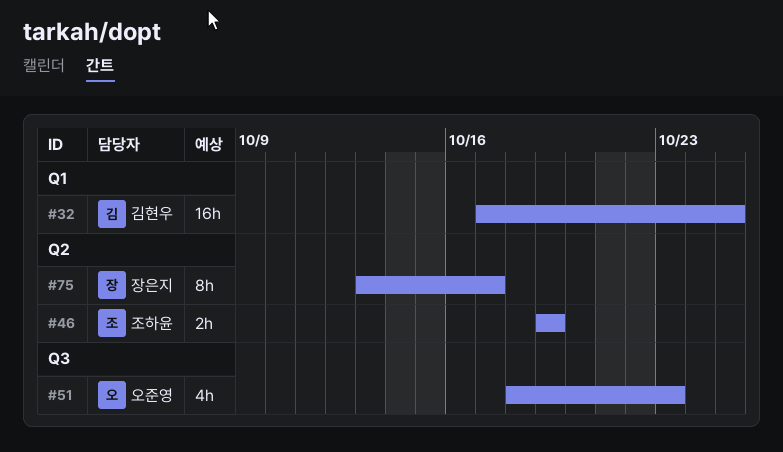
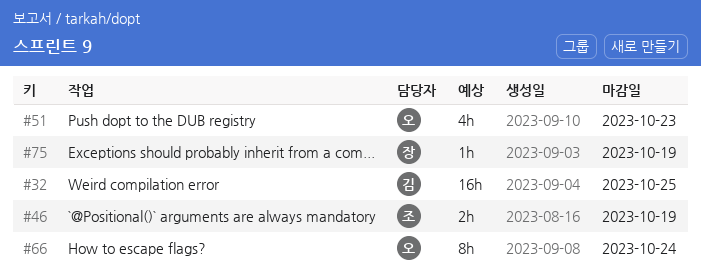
#66: none -> present
#75, estimate: 8h -> 1h
#75, due: Oct 17 -> Oct 19

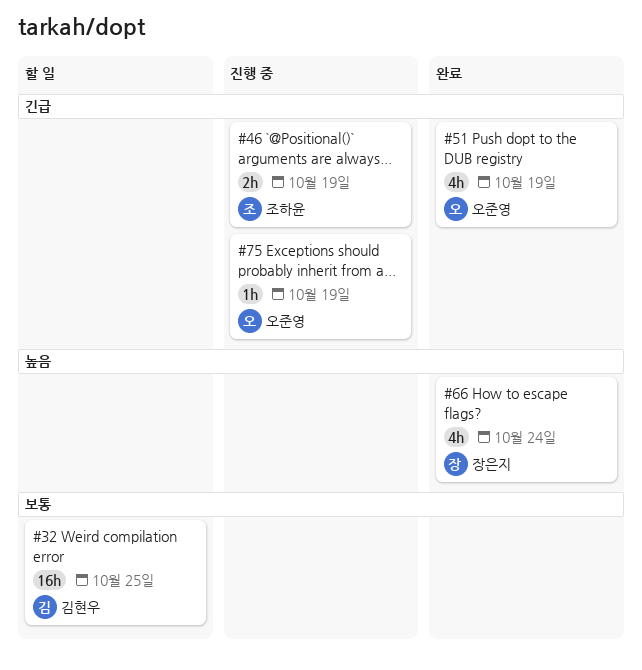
#51, due: Oct 23 -> Oct 19
#66, owner: 오준영 -> 장은지
#66, estimate: 8h -> 4h
#75, owner: 장은지 -> 오준영

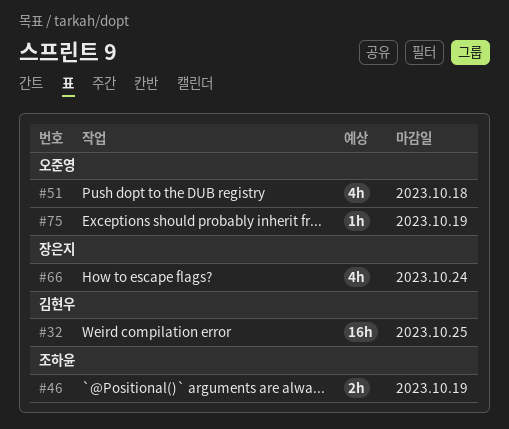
#51, due: Oct 19 -> Oct 18

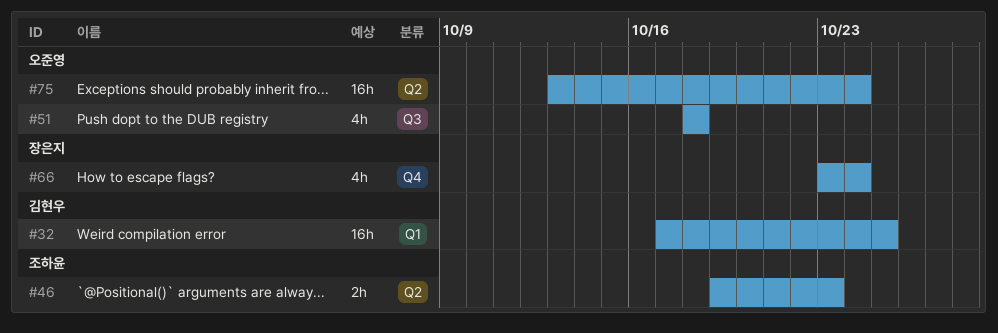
#46, due: Oct 19 -> Oct 23
#75, estimate: 1h -> 16h
#75, due: Oct 19 -> Oct 24

